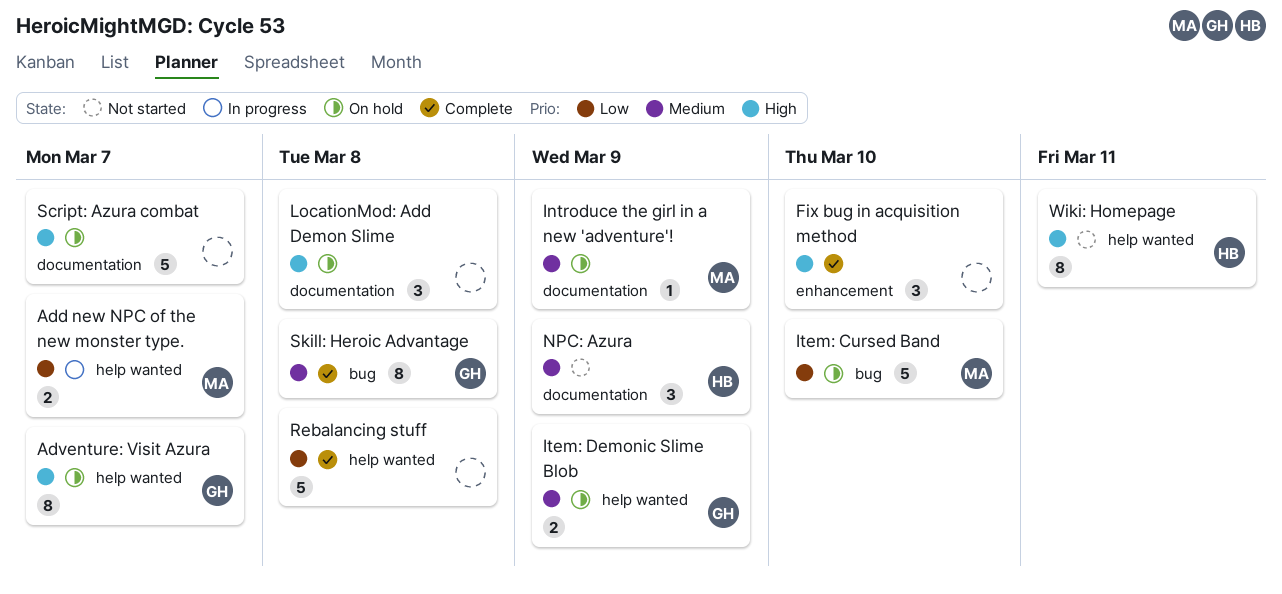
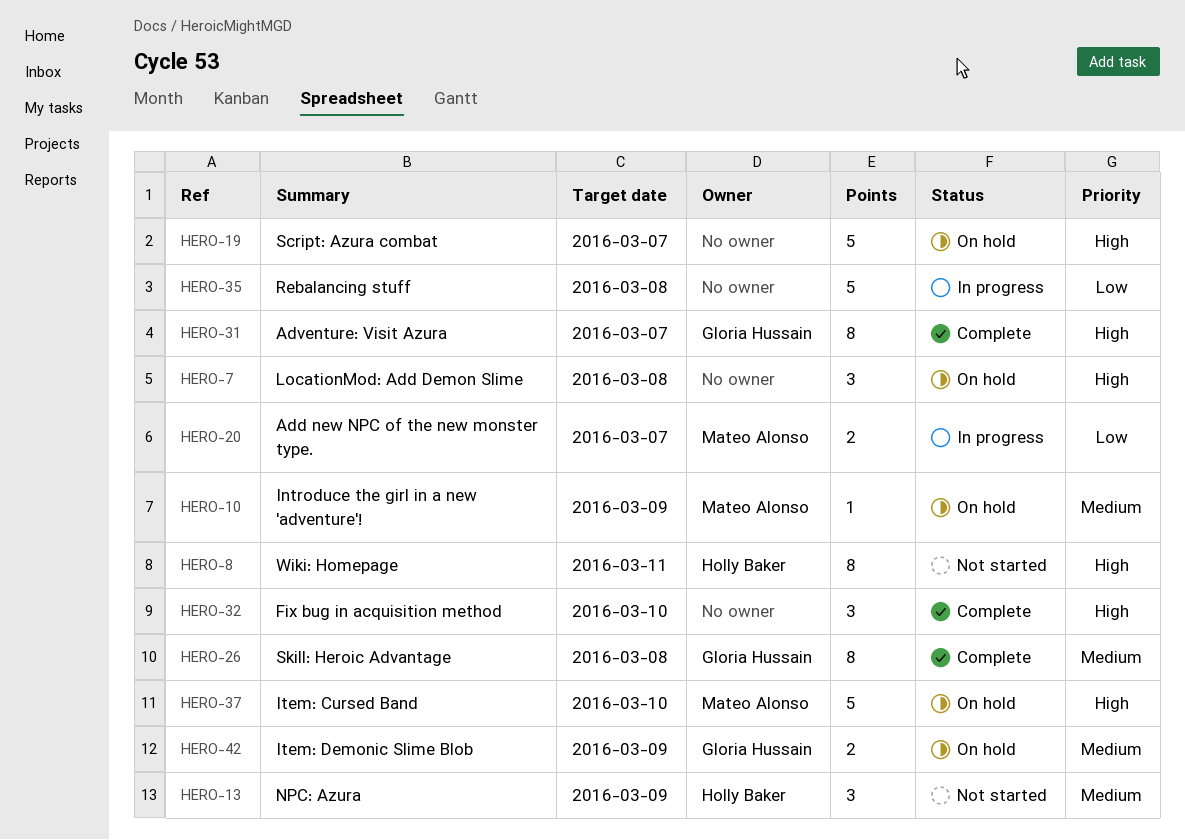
Adventure: Visit Azura, status: On hold -> Complete
Item: Cursed Band, priority: Low -> High
Rebalancing stuff, status: Complete -> In progress

